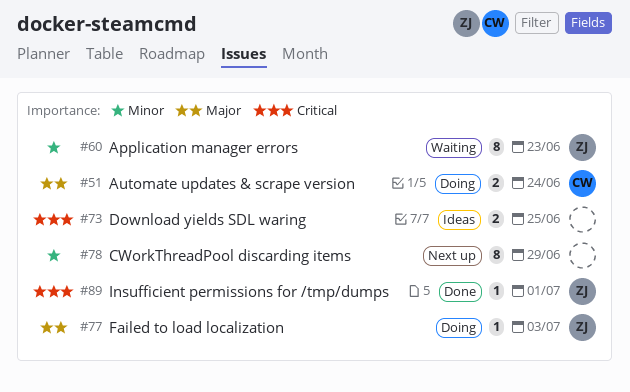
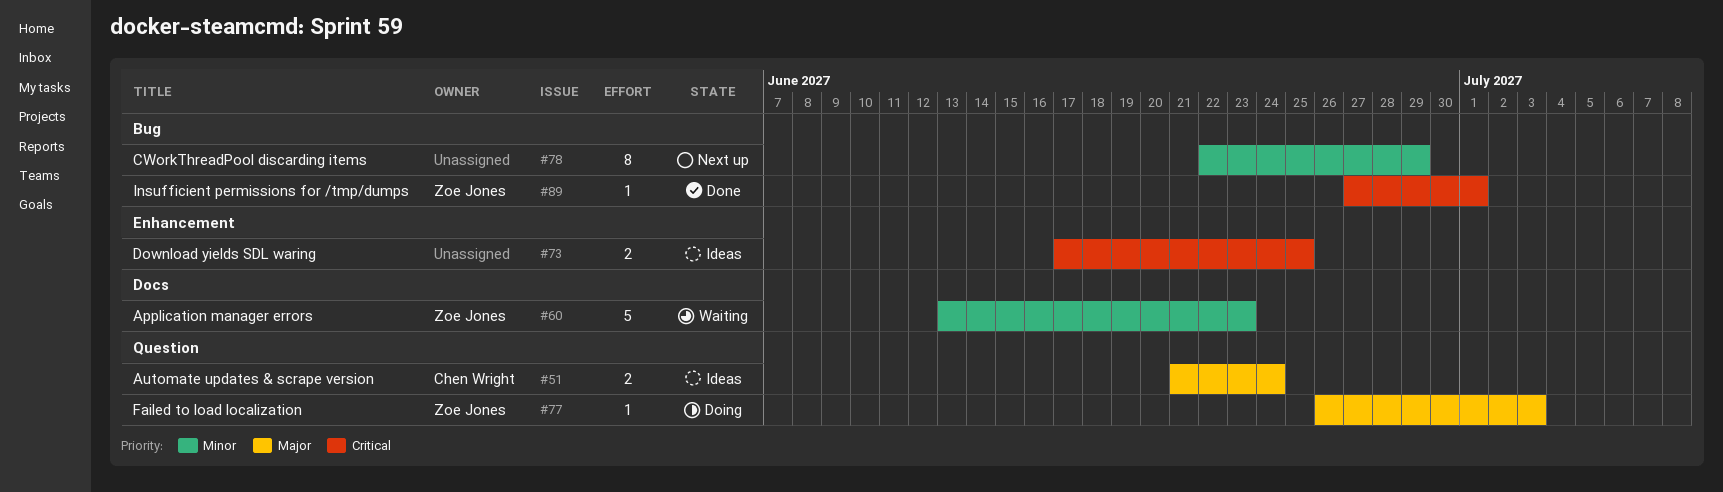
#51, status: Doing -> Ideas
#60, estimate: 8 -> 5

